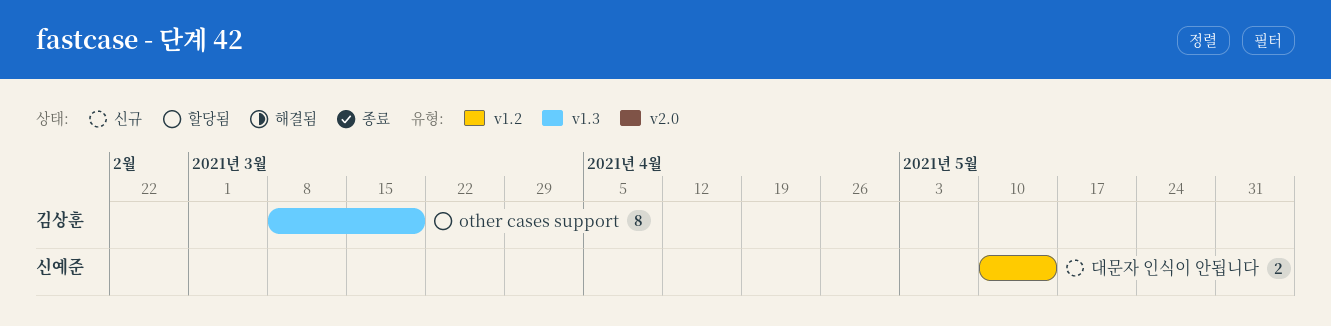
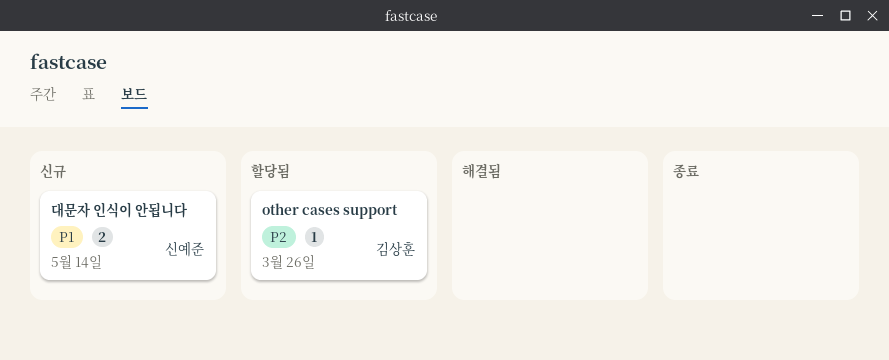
other cases support, estimate: 8 -> 1
other cases support, due: Mar 19 -> Mar 26

